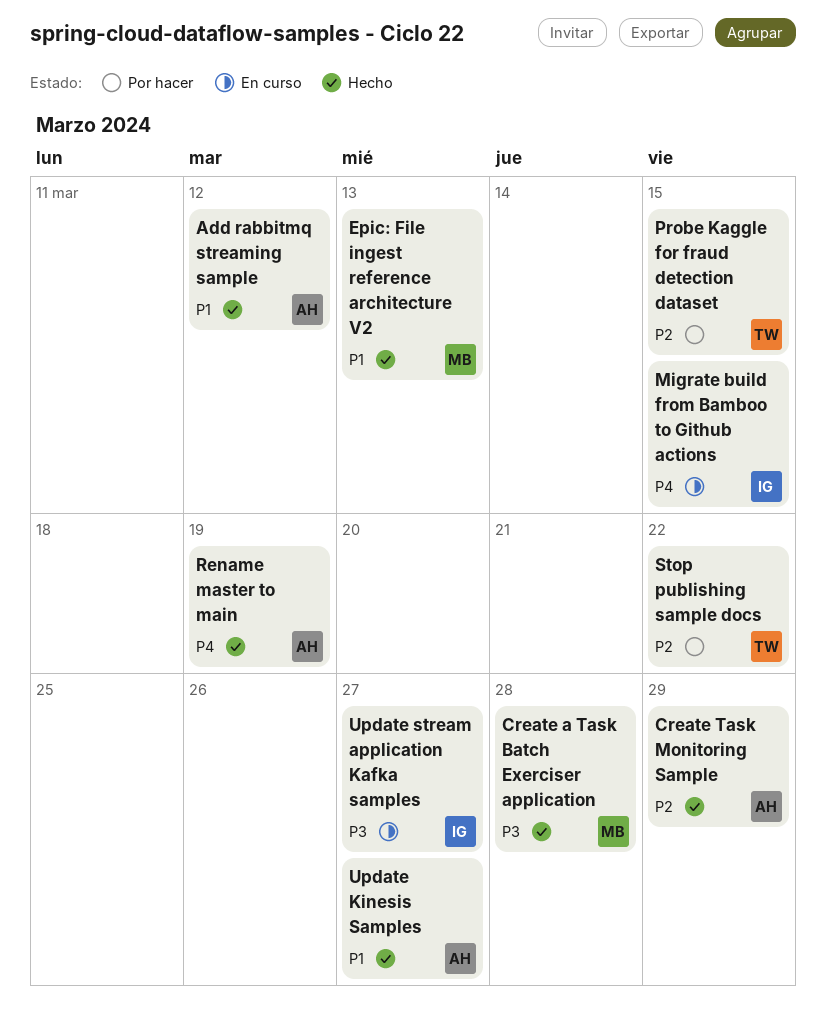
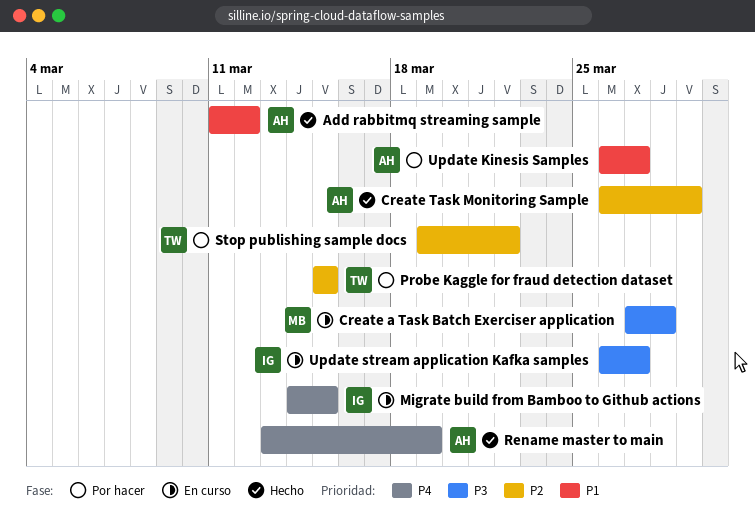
Create a Task Batch Exerciser application, status: Hecho -> En curso
Epic: File ingest reference architecture V2: present -> none
Update Kinesis Samples, status: Hecho -> Por hacer

